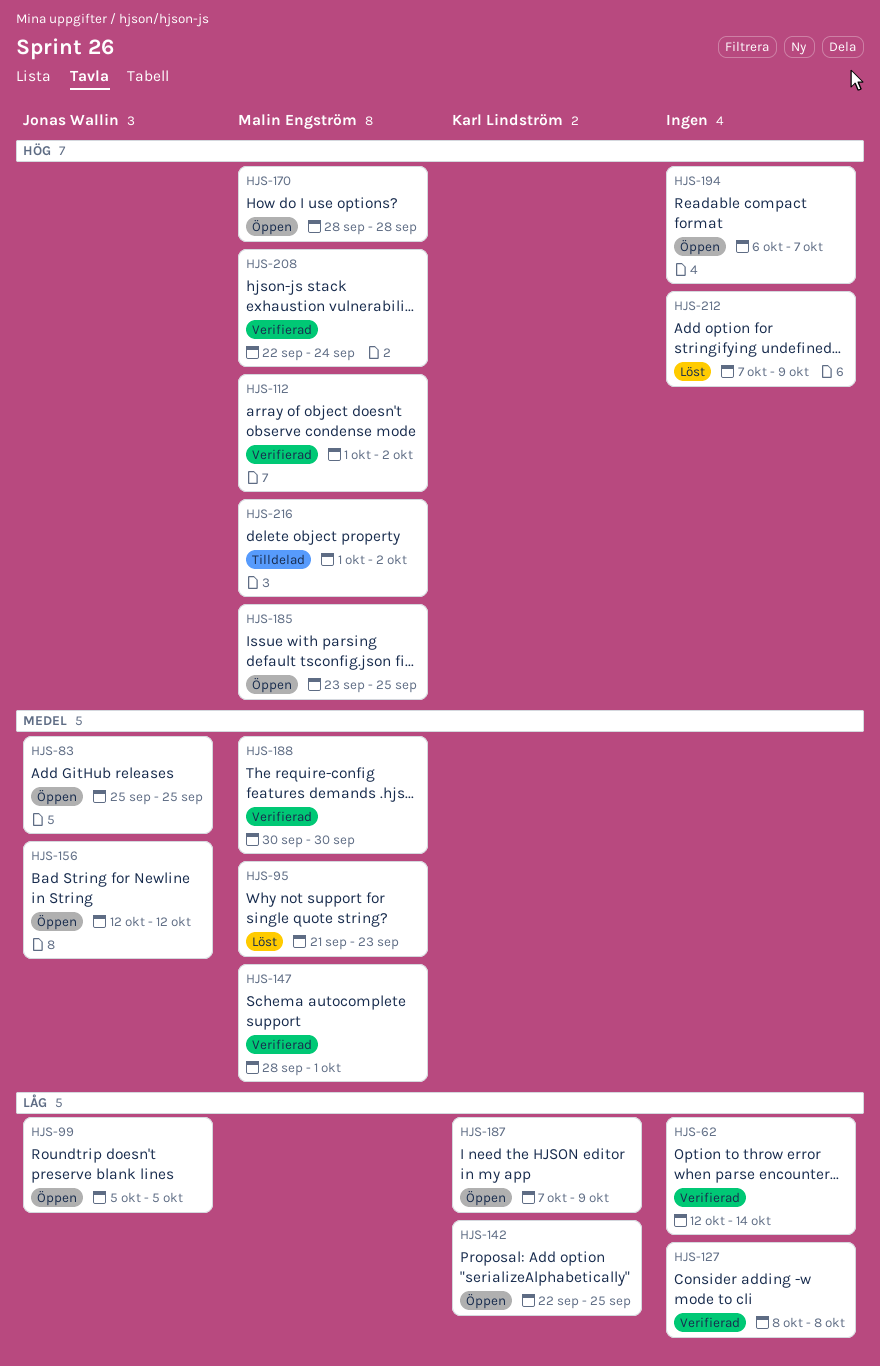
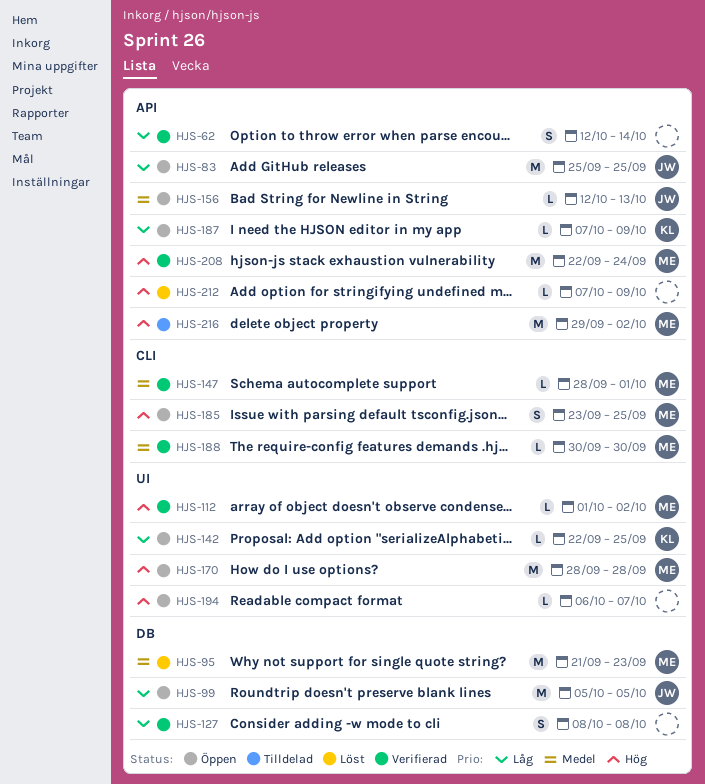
HJS-83, priority: Medel -> Låg
HJS-156, due: Oct 12 -> Oct 13
HJS-216, start: Oct 1 -> Sep 29

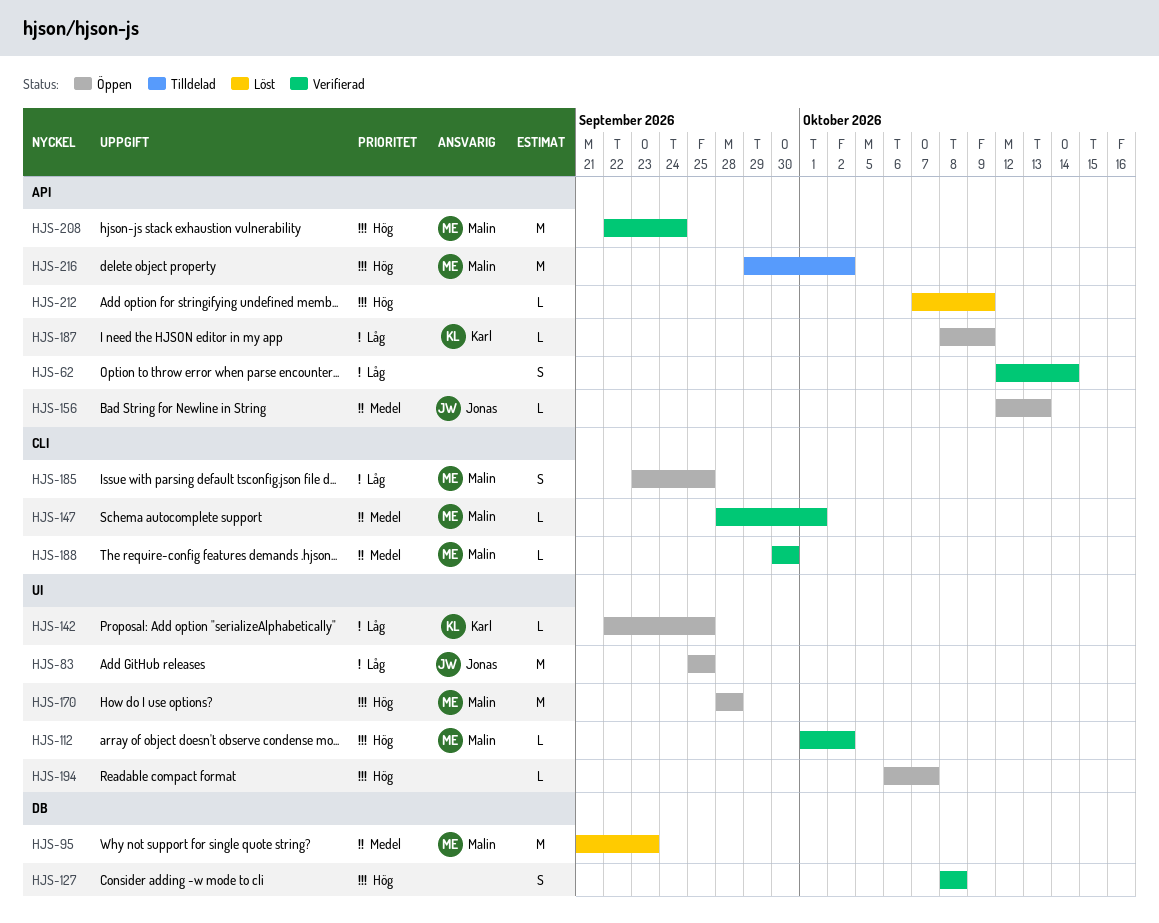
HJS-83, label: API -> UI
HJS-99: present -> none
HJS-127, priority: Låg -> Hög
HJS-185, priority: Hög -> Låg
HJS-187, start: Oct 7 -> Oct 8

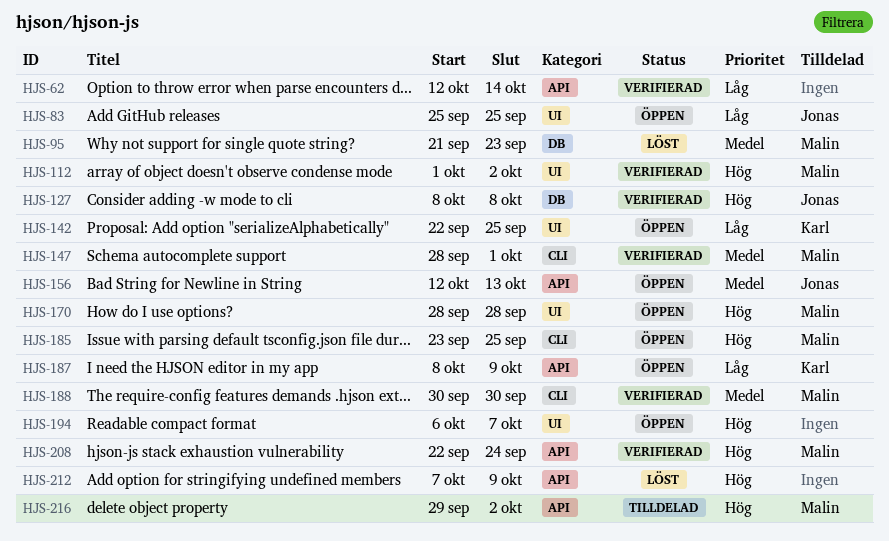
HJS-127, owner: none -> Jonas
HJS-185, priority: Låg -> Hög

